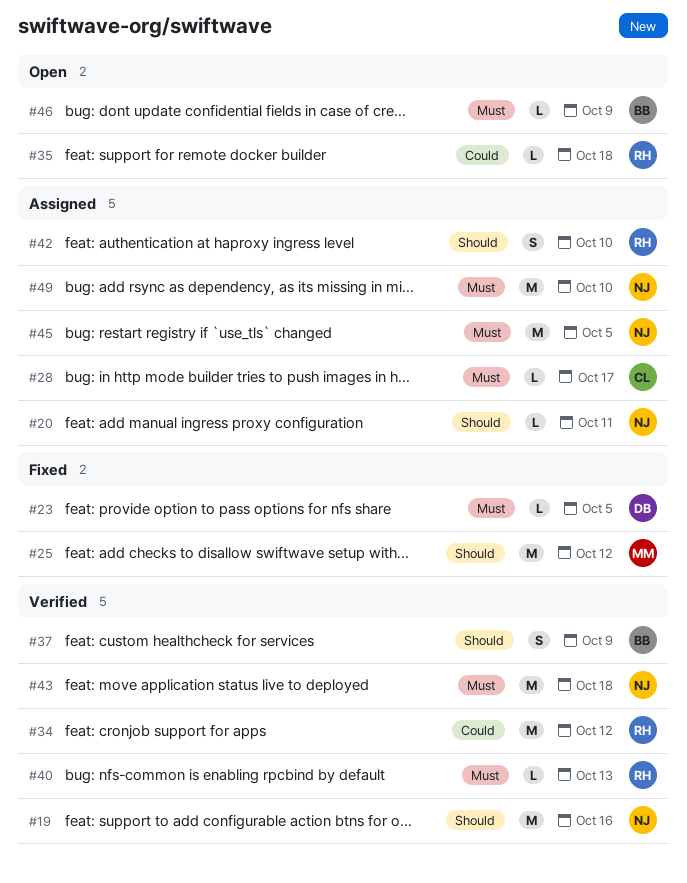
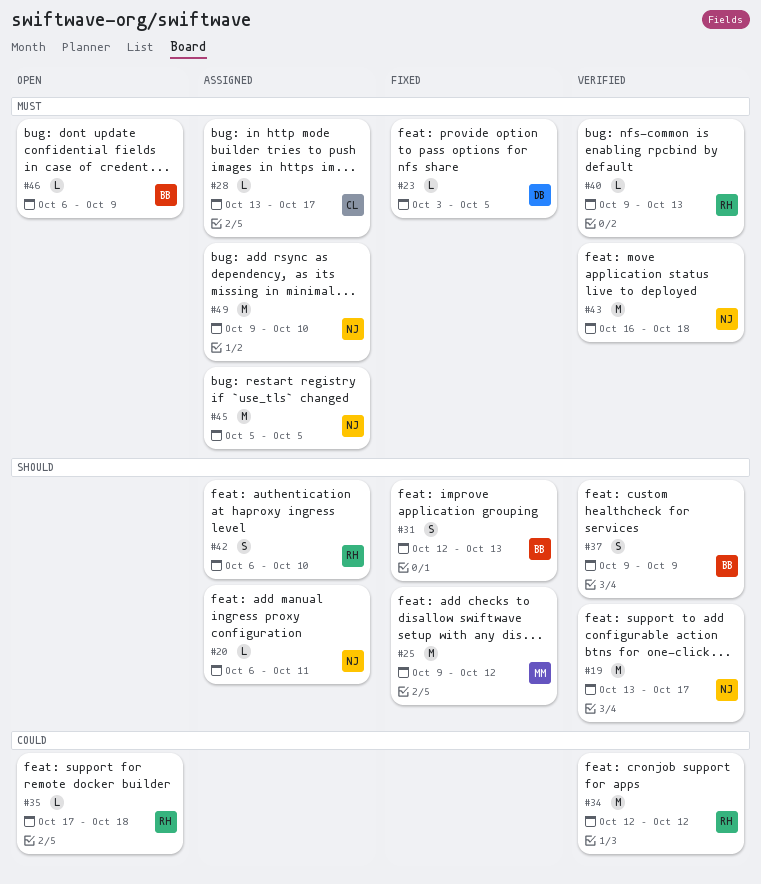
#19, due: Oct 16 -> Oct 17
#31: none -> present

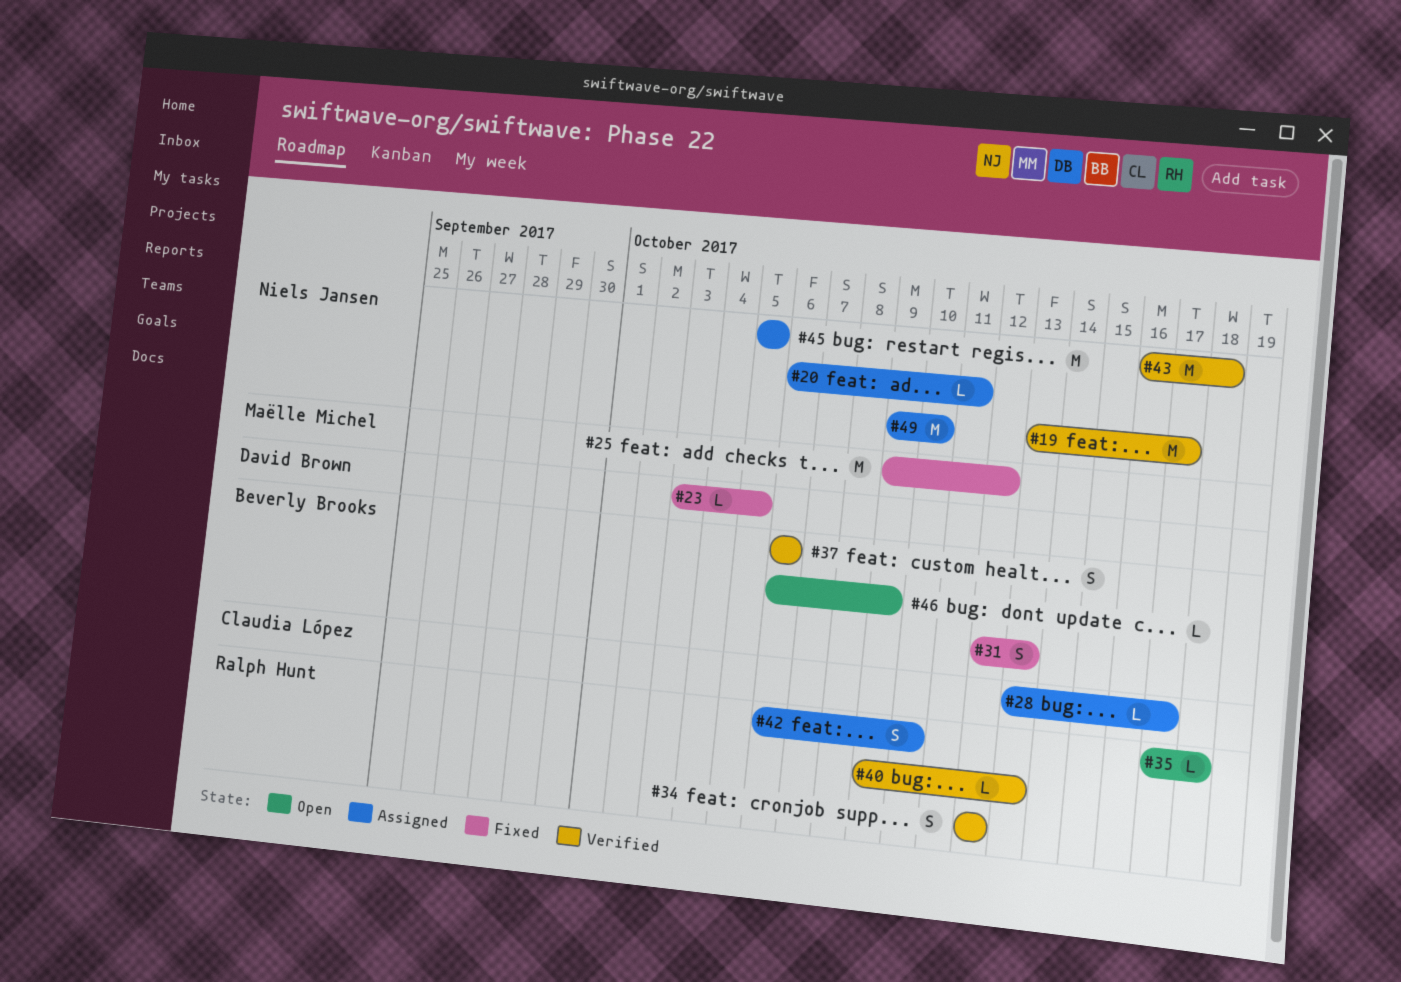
#34, estimate: M -> S
#37, start: Oct 9 -> Oct 6
#37, due: Oct 9 -> Oct 6

